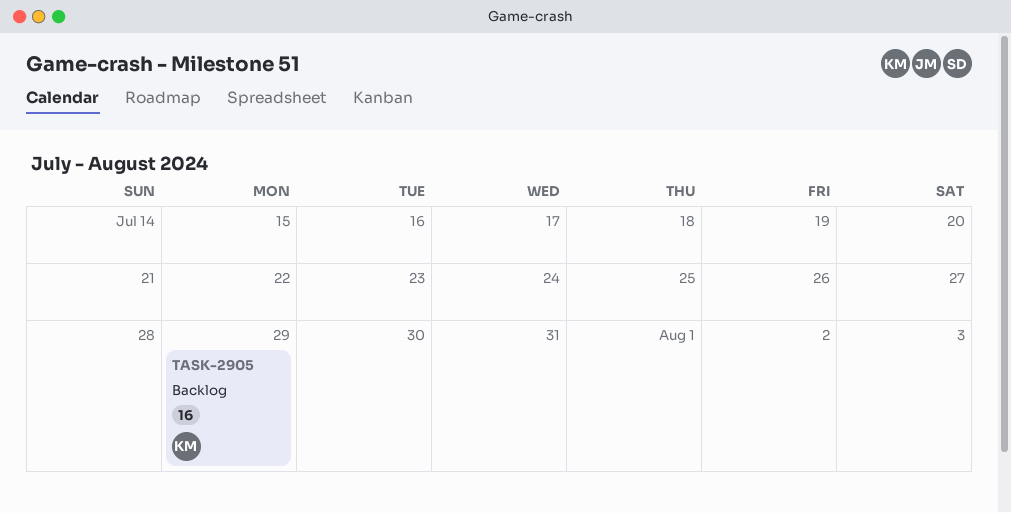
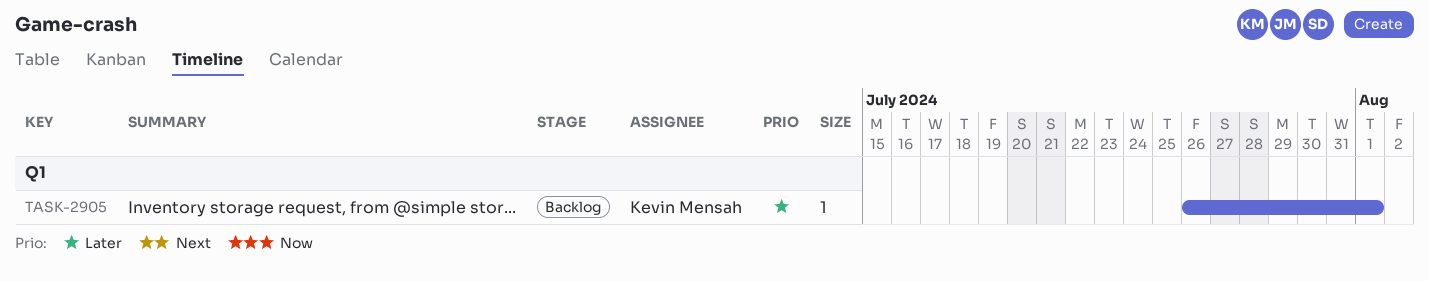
TASK-2905, estimate: 16 -> 1
TASK-2905, due: Jul 29 -> Aug 1

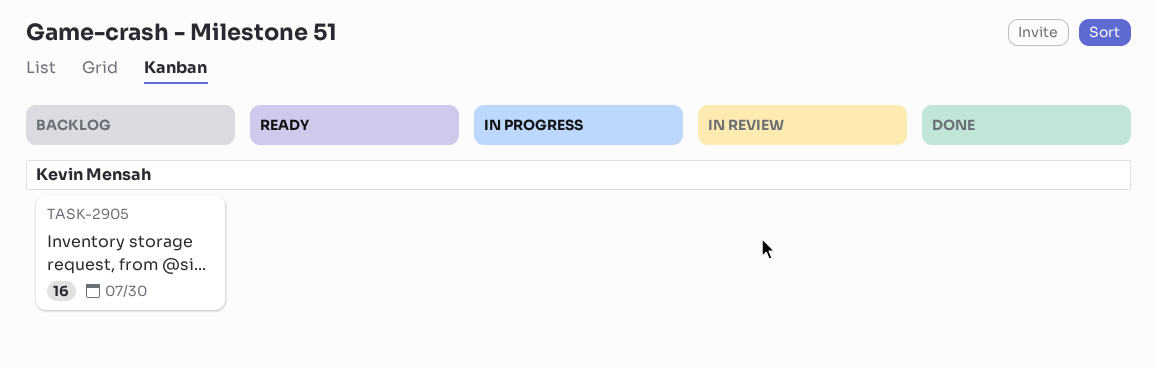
TASK-2905, estimate: 1 -> 16
TASK-2905, due: Aug 1 -> Jul 30

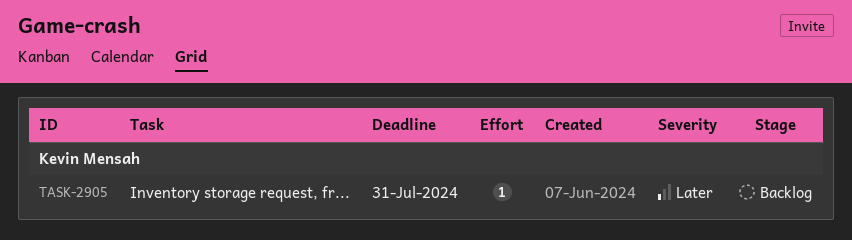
TASK-2905, estimate: 16 -> 1
TASK-2905, due: Jul 30 -> Jul 31

